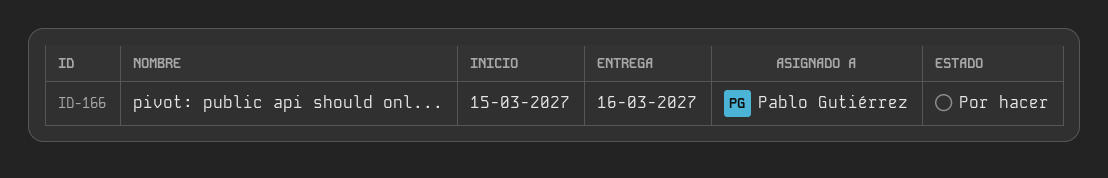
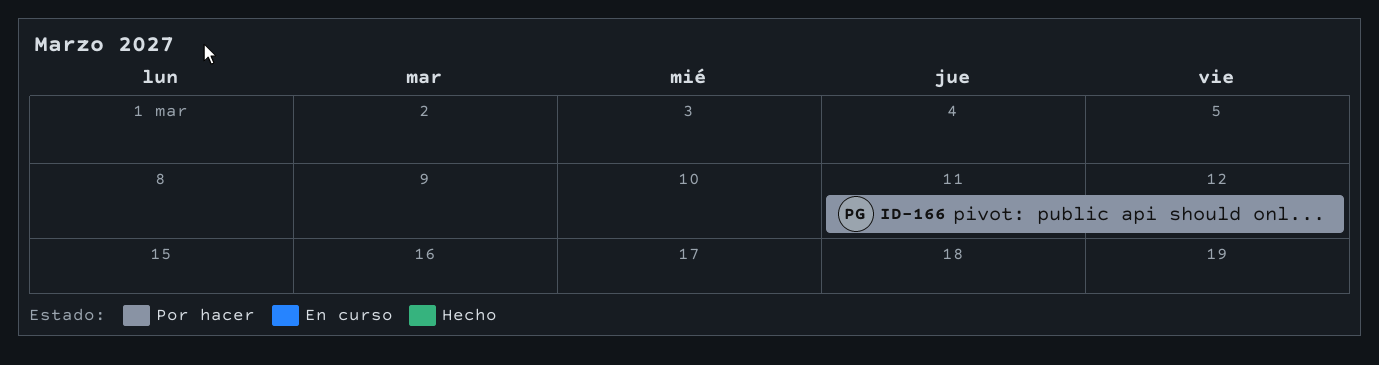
ID-166, start: Mar 15 -> Mar 11
ID-166, due: Mar 16 -> Mar 12

